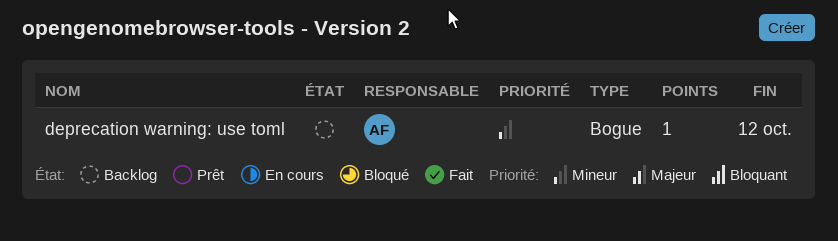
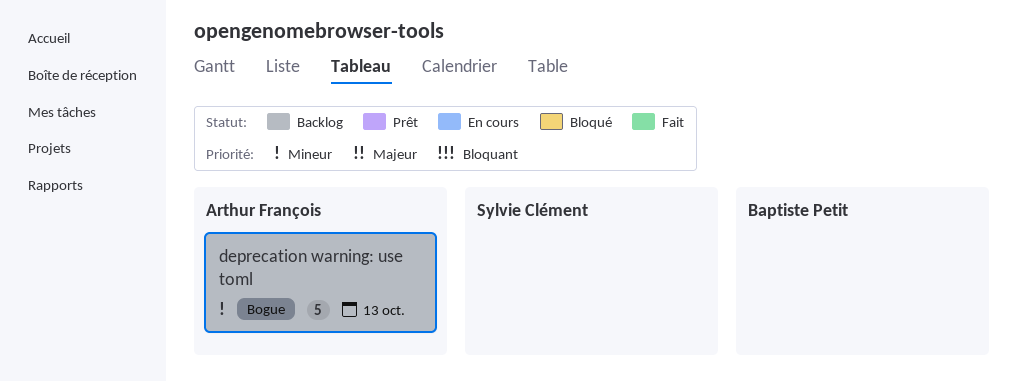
deprecation warning: use toml, estimate: 1 -> 5
deprecation warning: use toml, due: Oct 12 -> Oct 13

